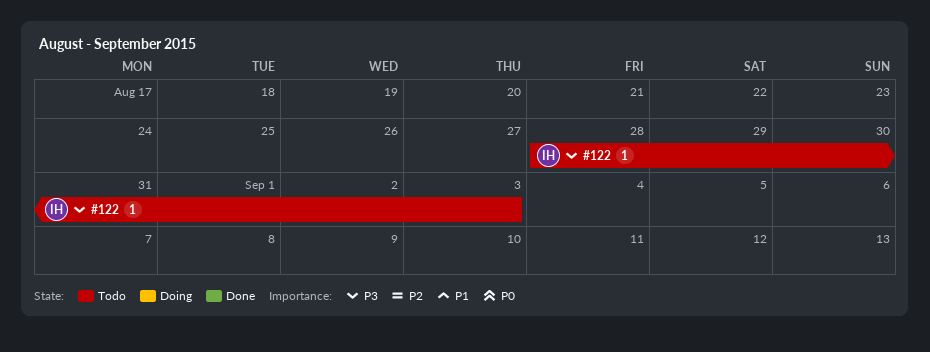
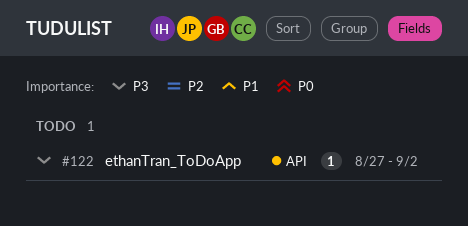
#122, start: Aug 28 -> Aug 27
#122, due: Sep 3 -> Sep 2

